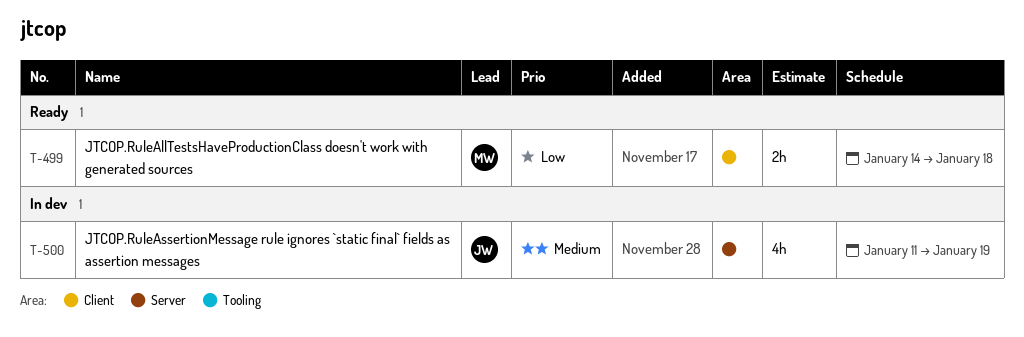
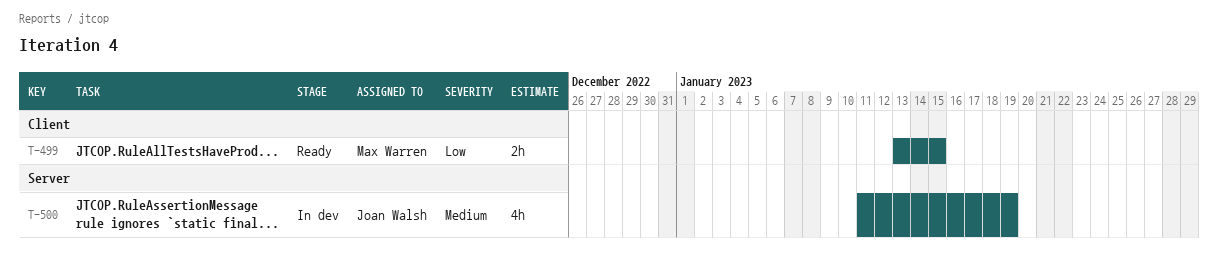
T-499, start: Jan 14 -> Jan 13
T-499, due: Jan 18 -> Jan 15

